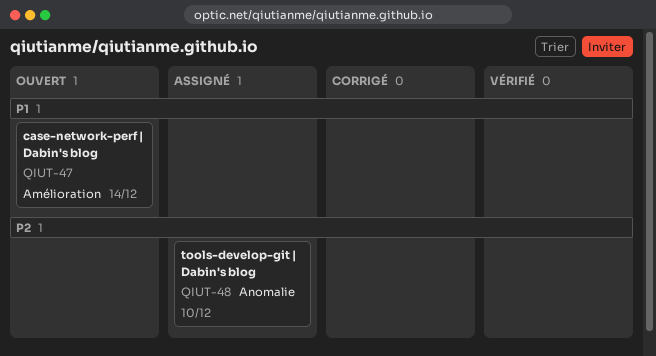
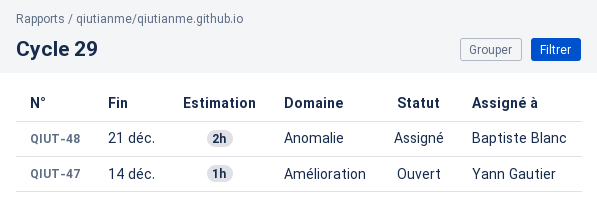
QIUT-48, due: Dec 10 -> Dec 21

